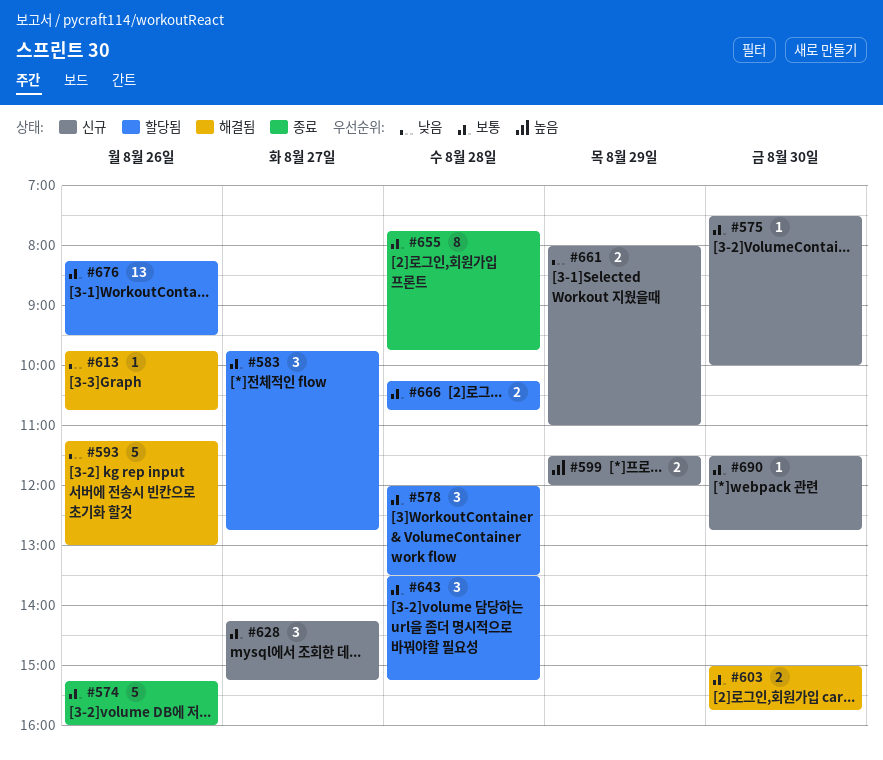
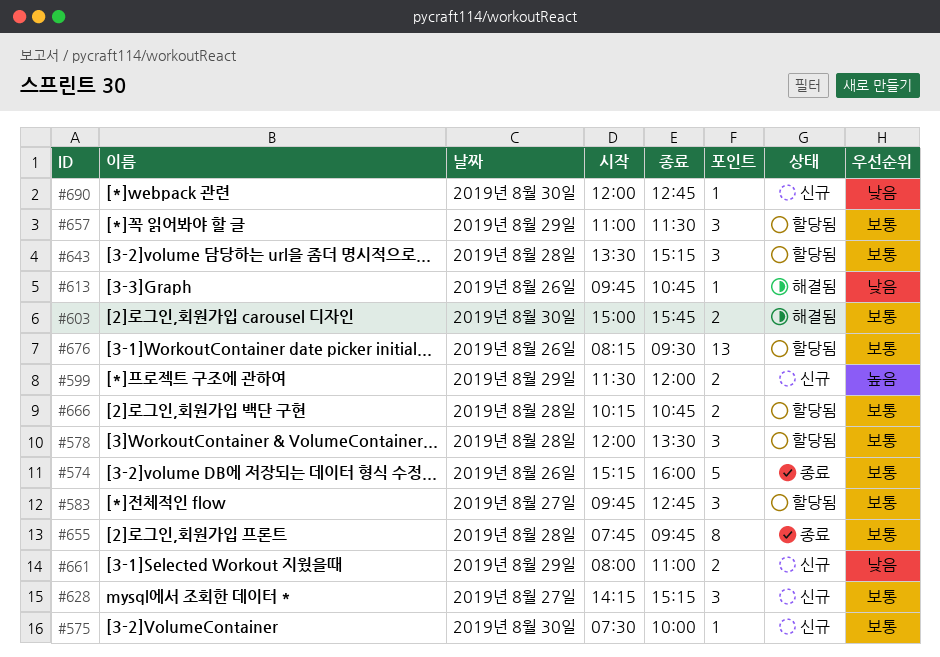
#593: present -> none
#657: none -> present
#690, priority: 보통 -> 낮음
#690, begins: 11:30 -> 12:00

